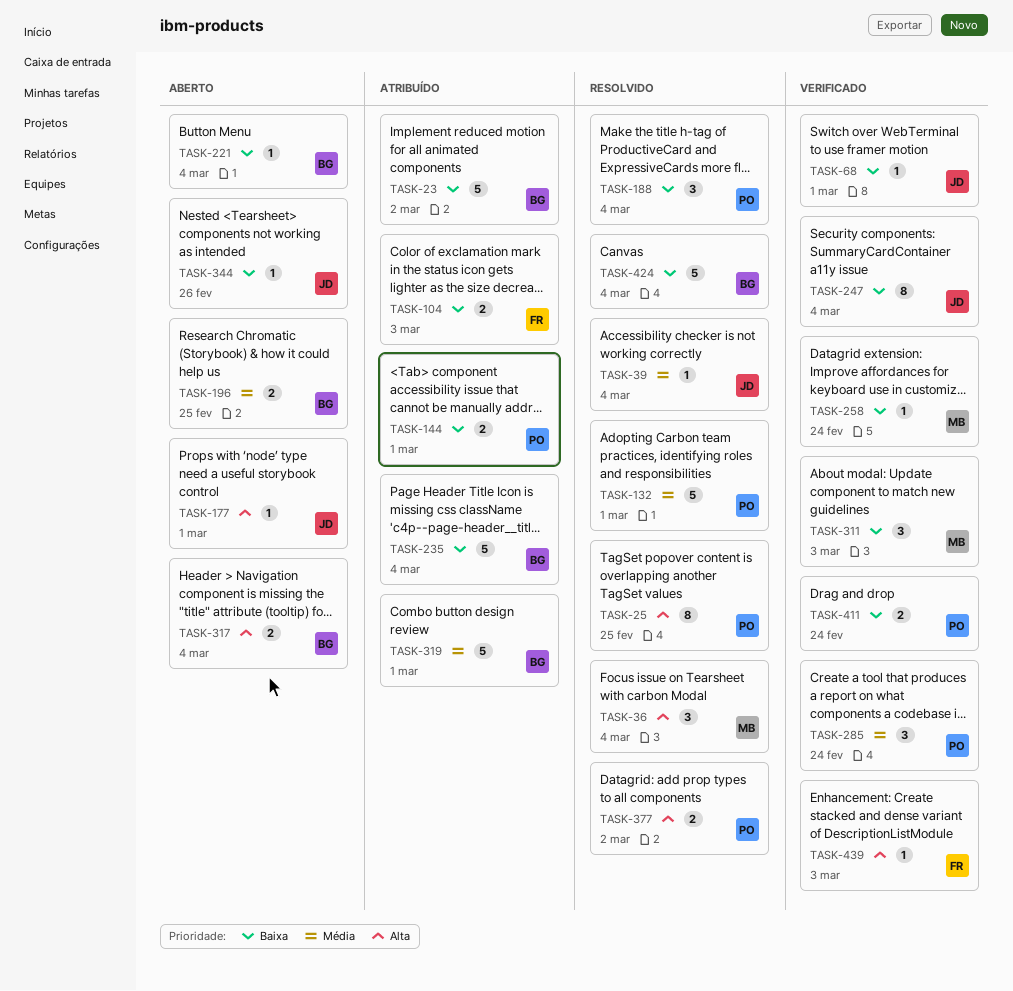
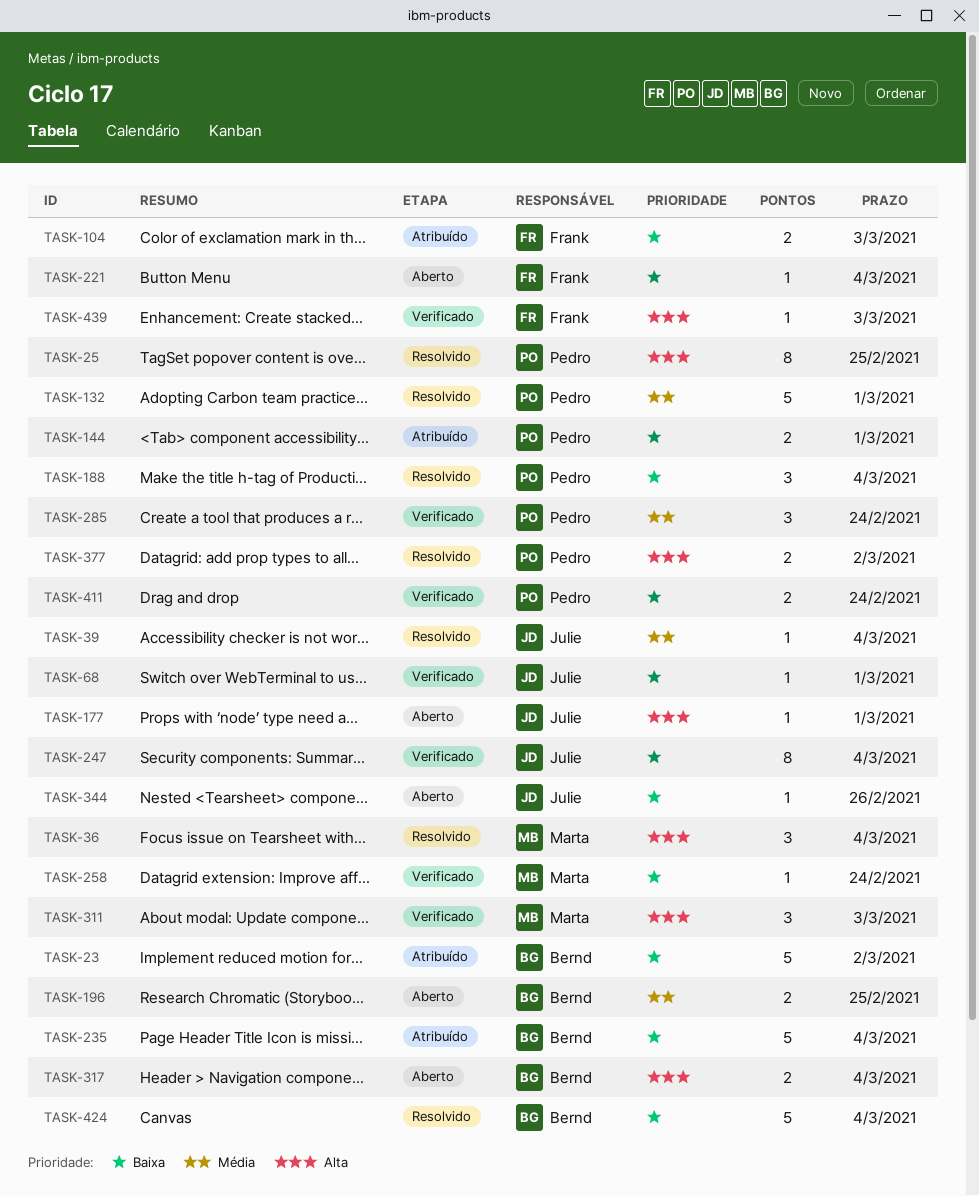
TASK-221, owner: Bernd -> Frank
TASK-311, priority: Baixa -> Alta
TASK-319: present -> none

